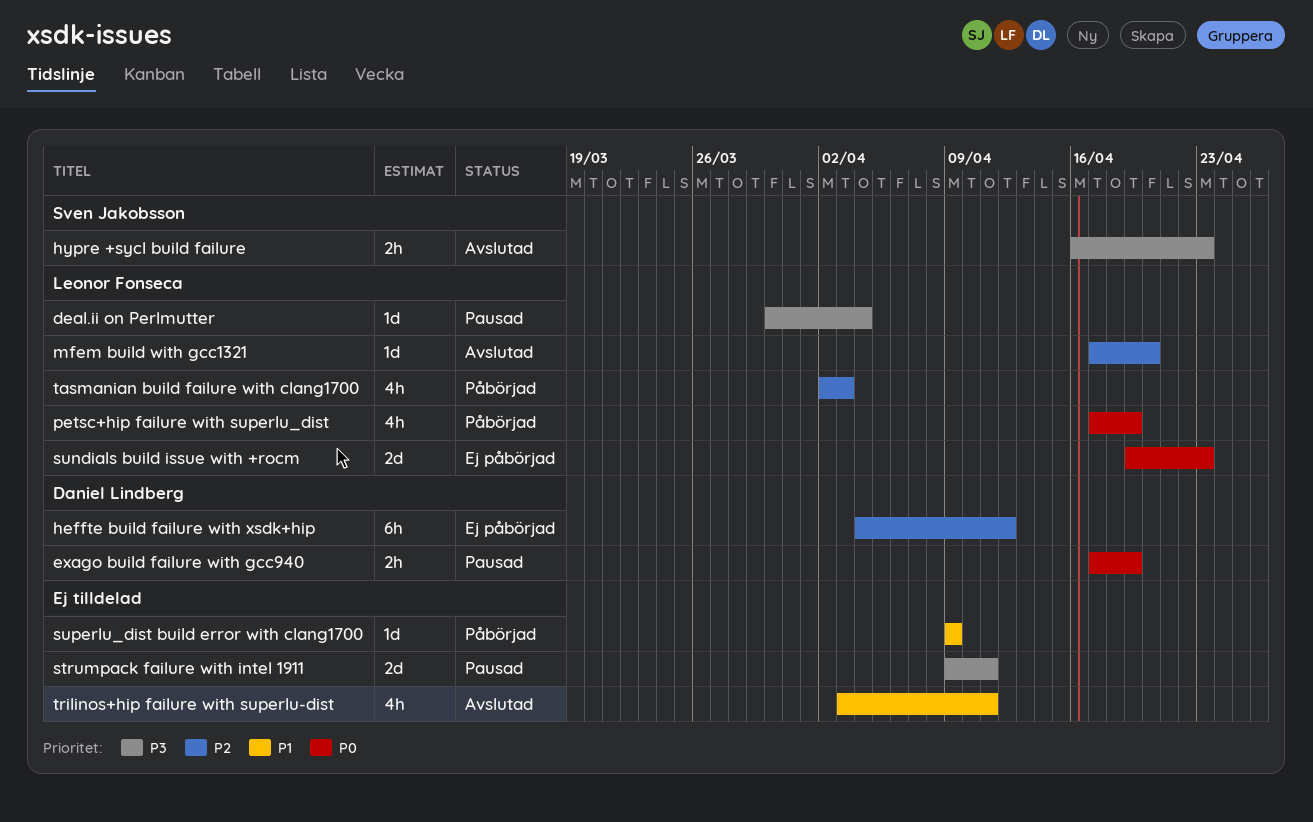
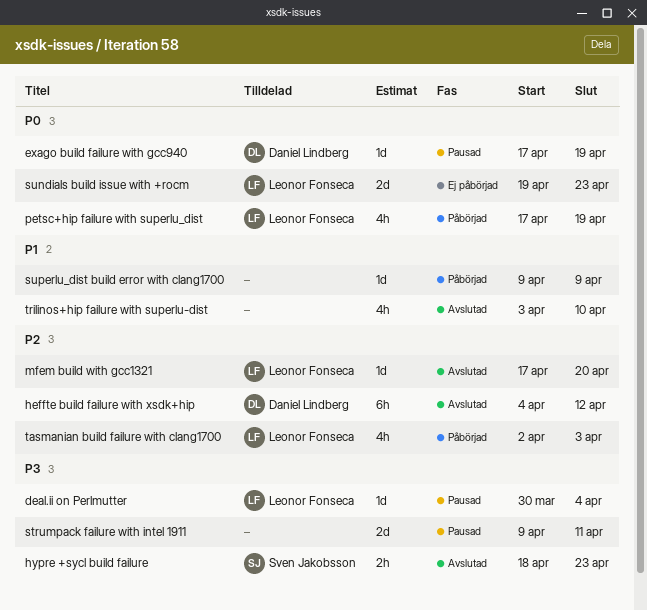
exago build failure with gcc940, estimate: 2h -> 1d
heffte build failure with xsdk+hip, status: Ej påbörjad -> Avslutad
hypre +sycl build failure, start: Apr 16 -> Apr 18
trilinos+hip failure with superlu-dist, due: Apr 11 -> Apr 10

